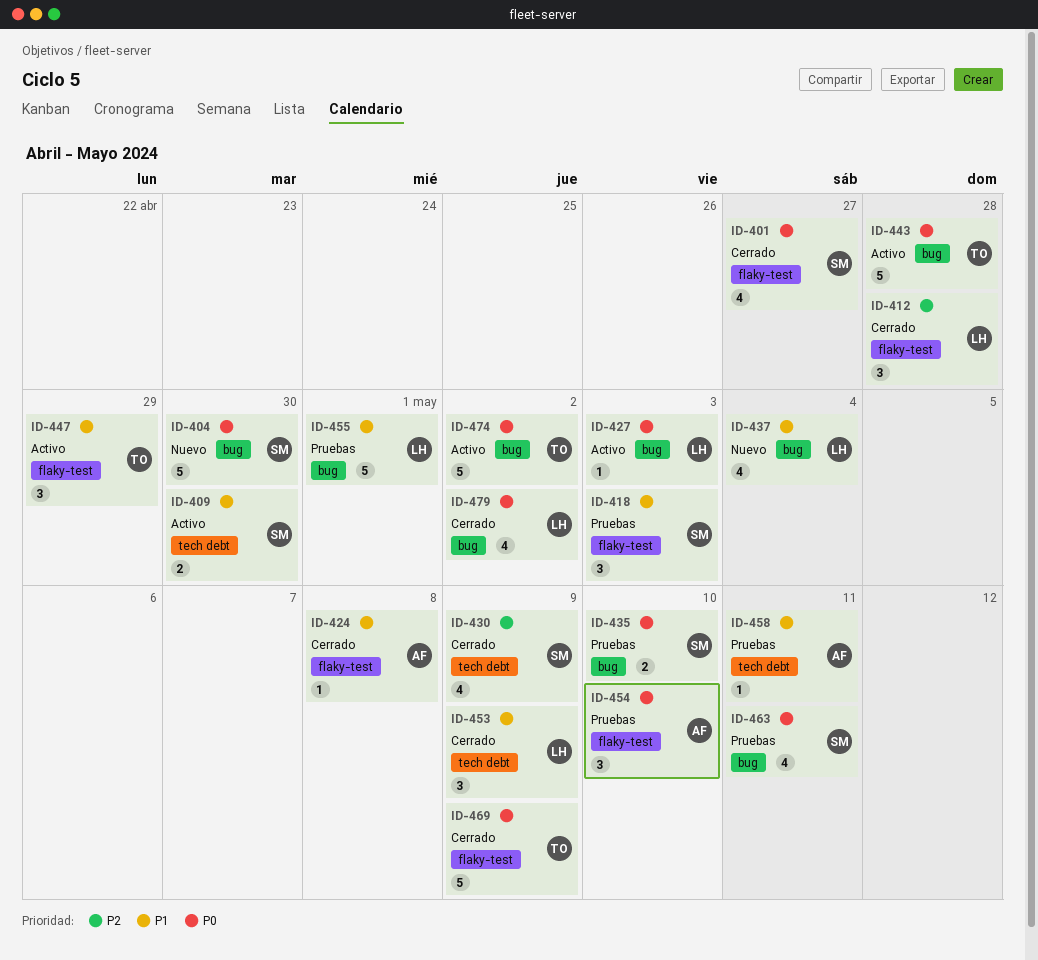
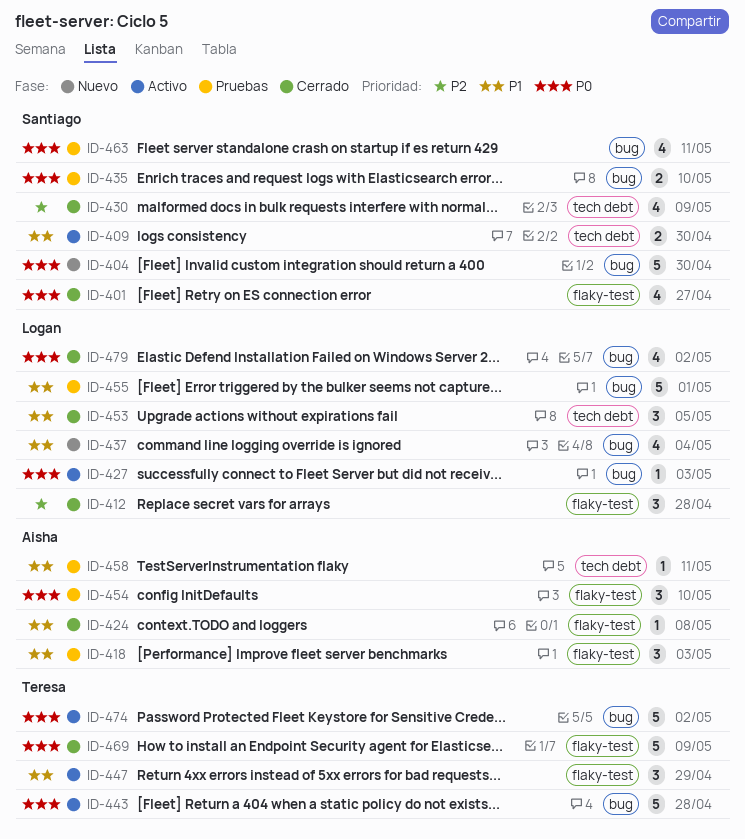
ID-418, owner: Santiago -> Aisha
ID-453, due: May 9 -> May 5

